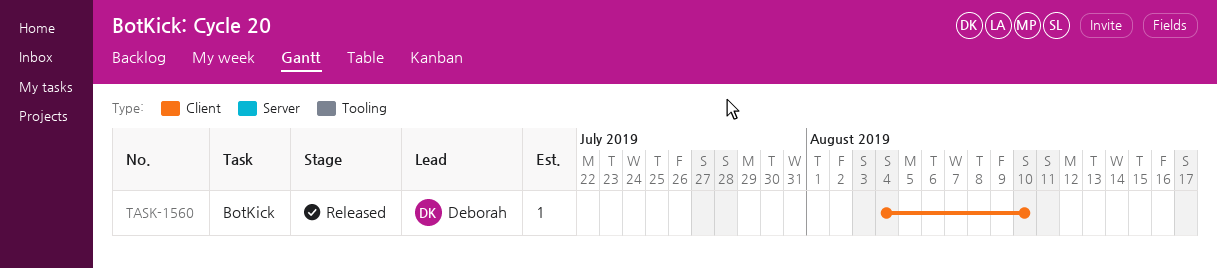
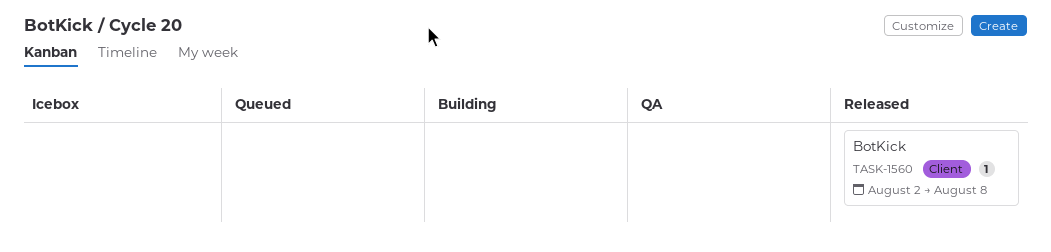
TASK-1560, start: Aug 4 -> Aug 2
TASK-1560, due: Aug 10 -> Aug 8

